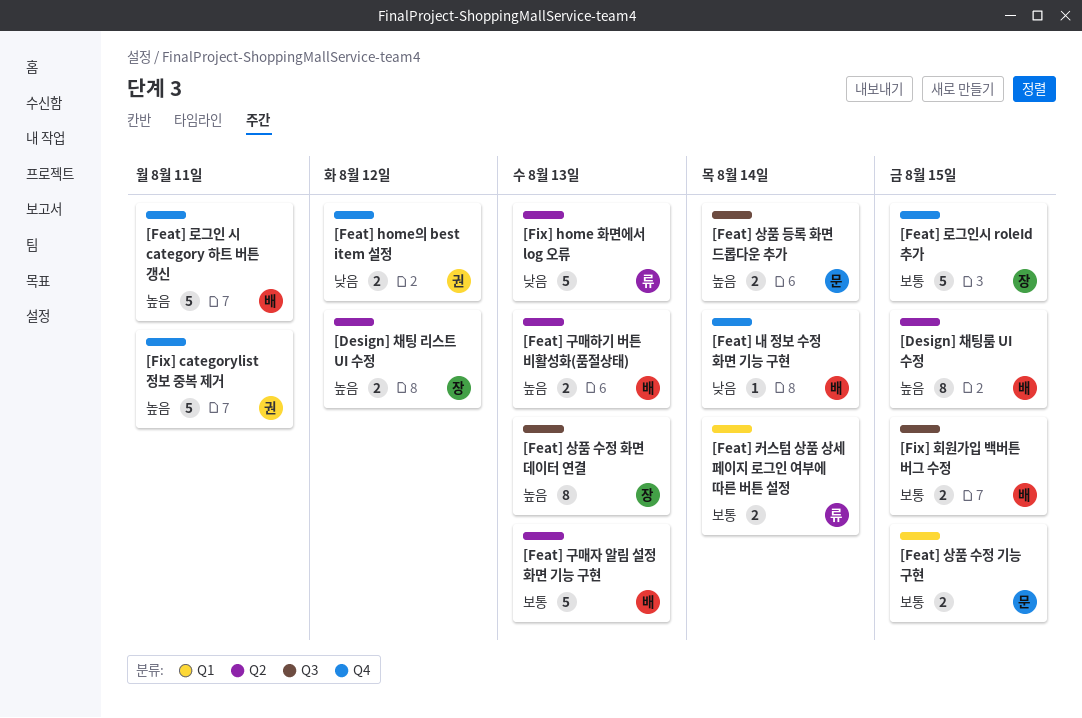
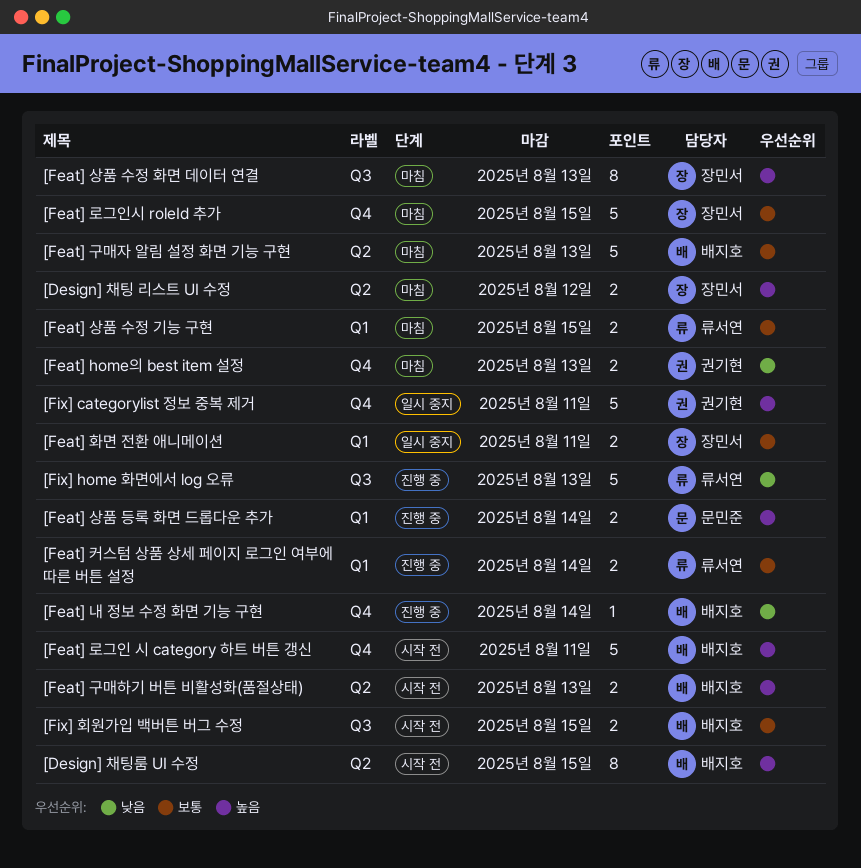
[Feat] home의 best item 설정, due: Aug 12 -> Aug 13
[Feat] 상품 등록 화면 드롭다운 추가, label: Q3 -> Q1
[Feat] 상품 수정 기능 구현, owner: 문민준 -> 류서연
[Feat] 화면 전환 애니메이션: none -> present
[Fix] home 화면에서 log 오류, label: Q2 -> Q3

